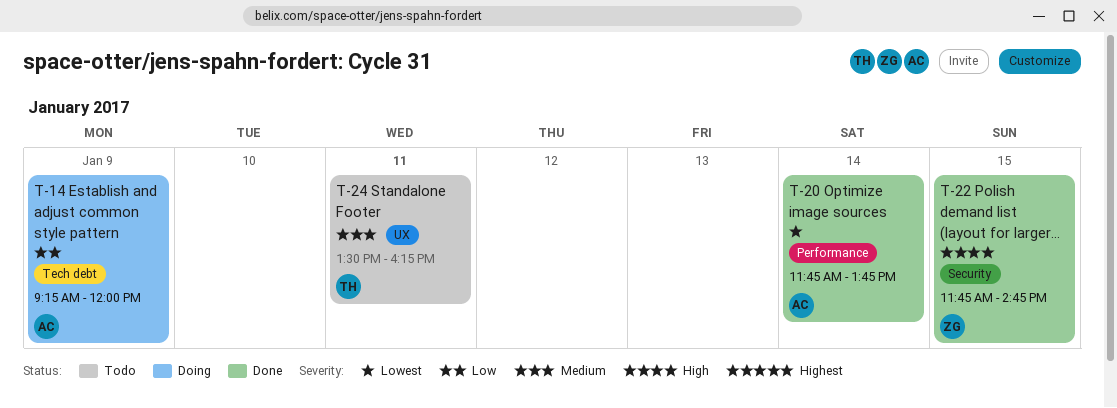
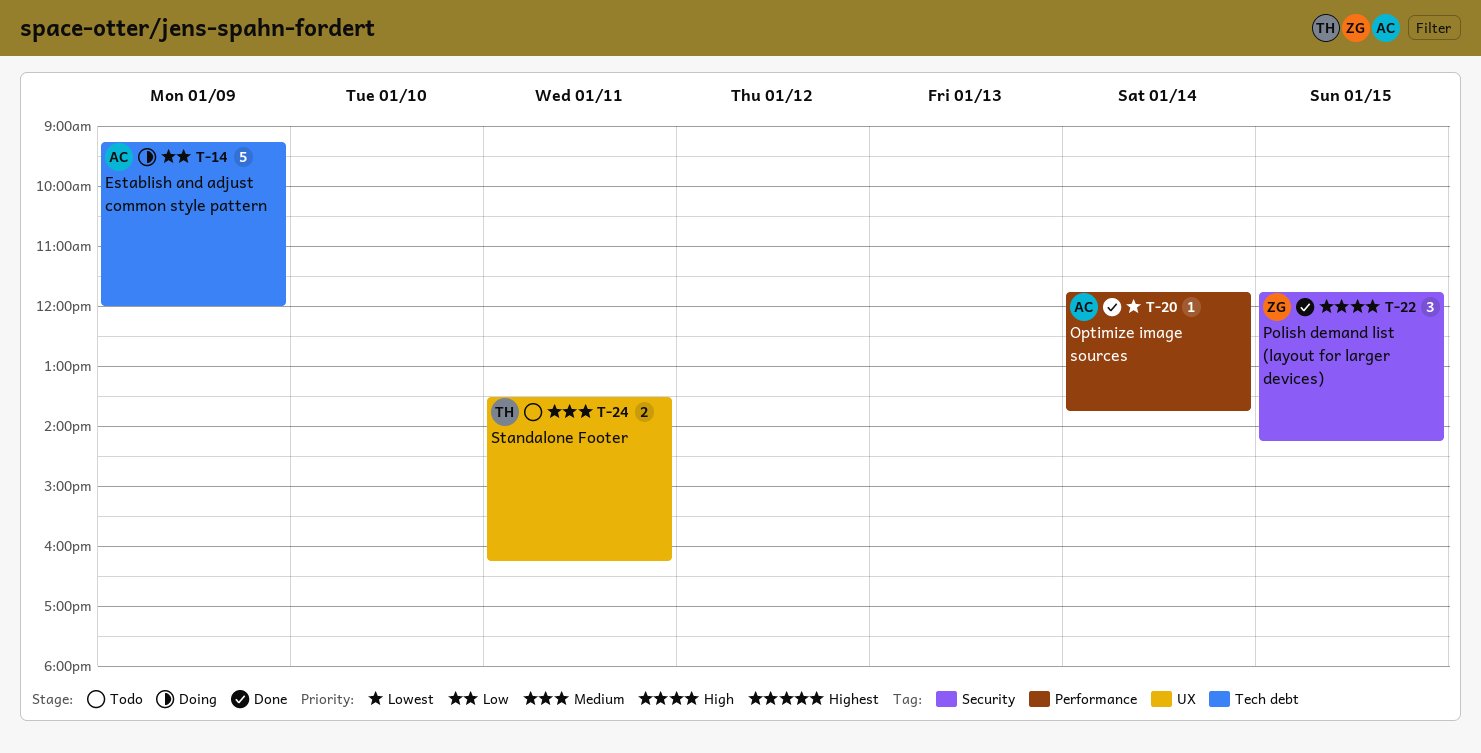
T-22, ends: 14:45 -> 14:15

